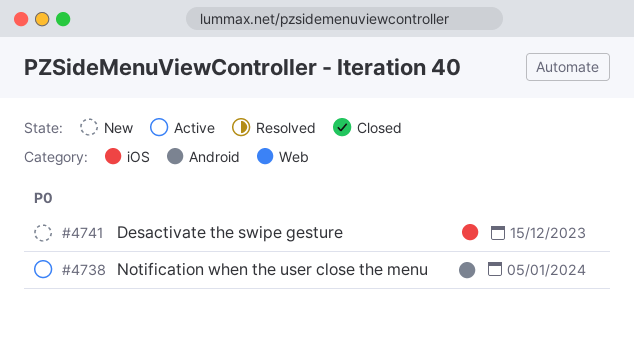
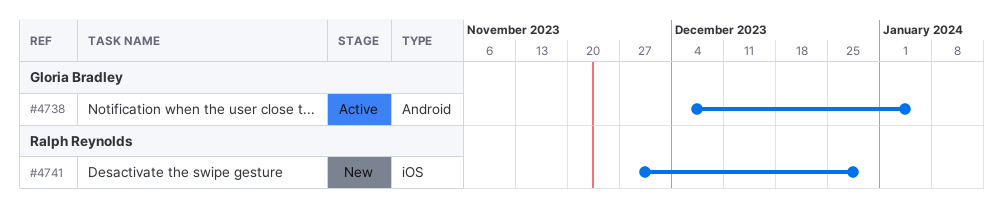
#4741, due: Dec 15 -> Dec 29

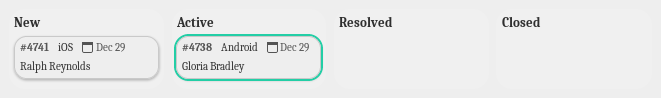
#4738, due: Jan 5 -> Dec 29

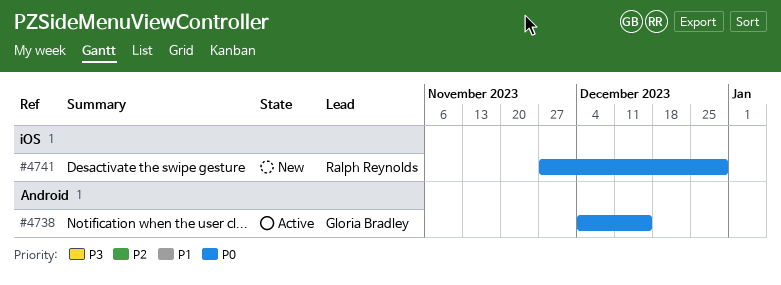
#4738, due: Dec 29 -> Dec 15

